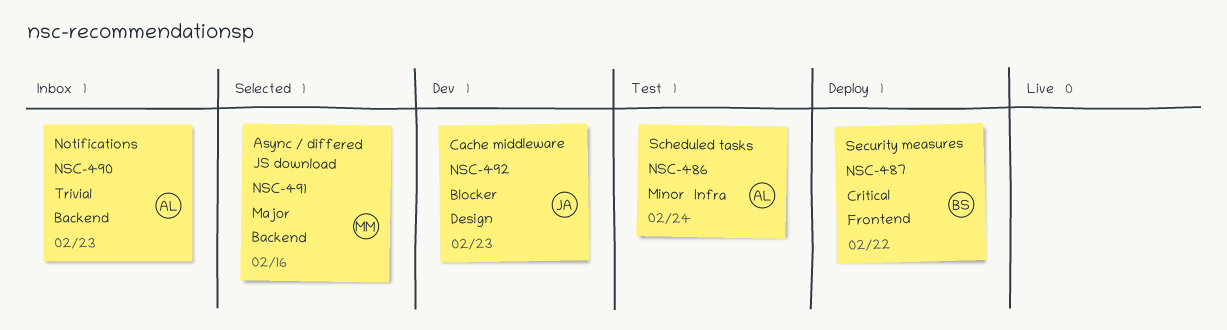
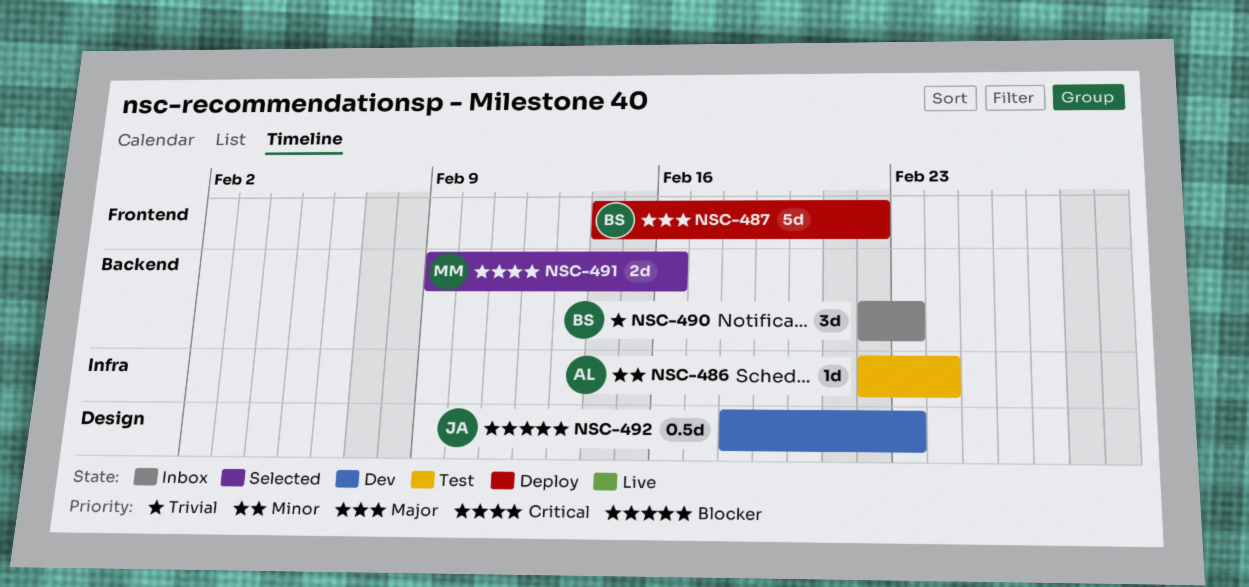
NSC-487, priority: Critical -> Major
NSC-490, owner: AL -> BS
NSC-491, priority: Major -> Critical

